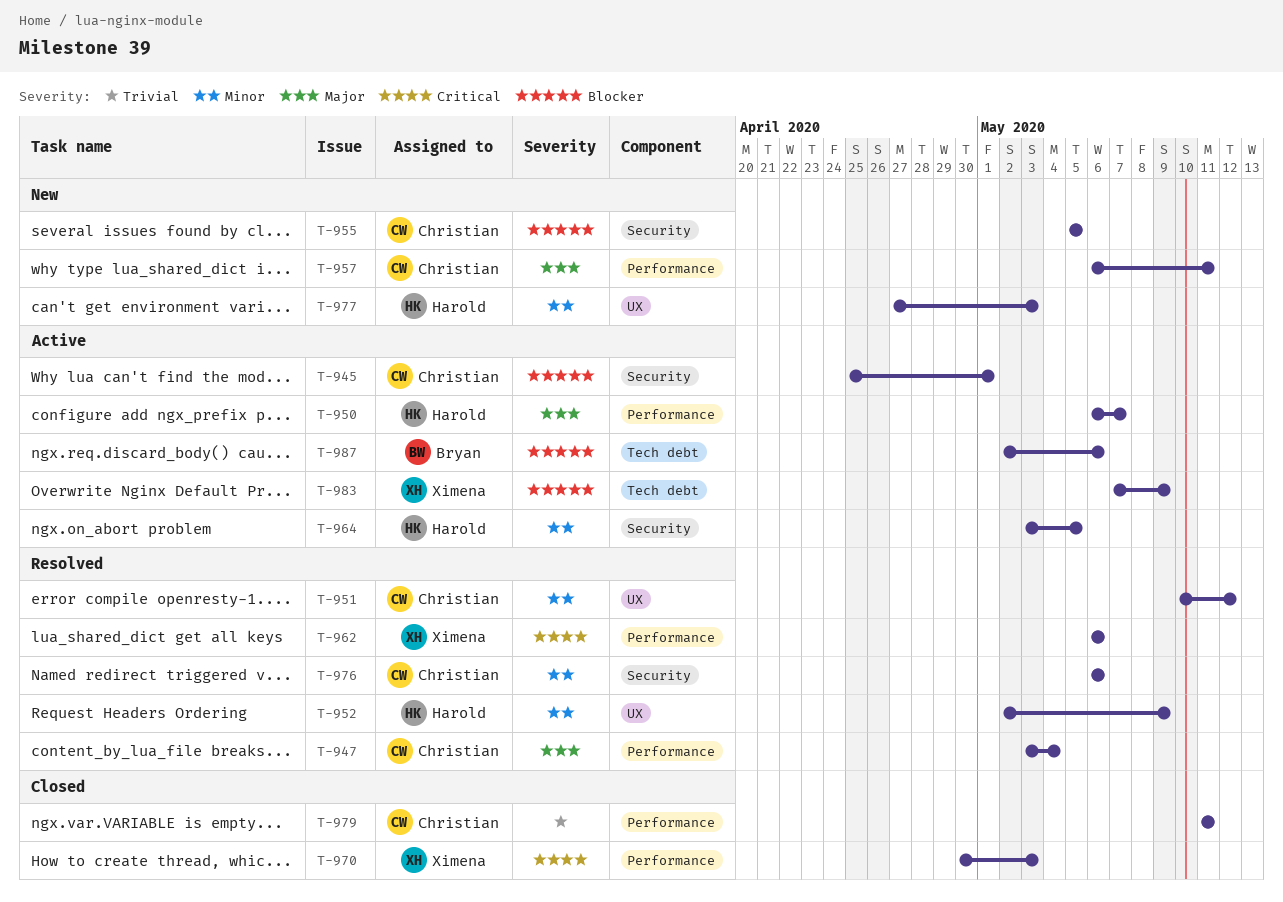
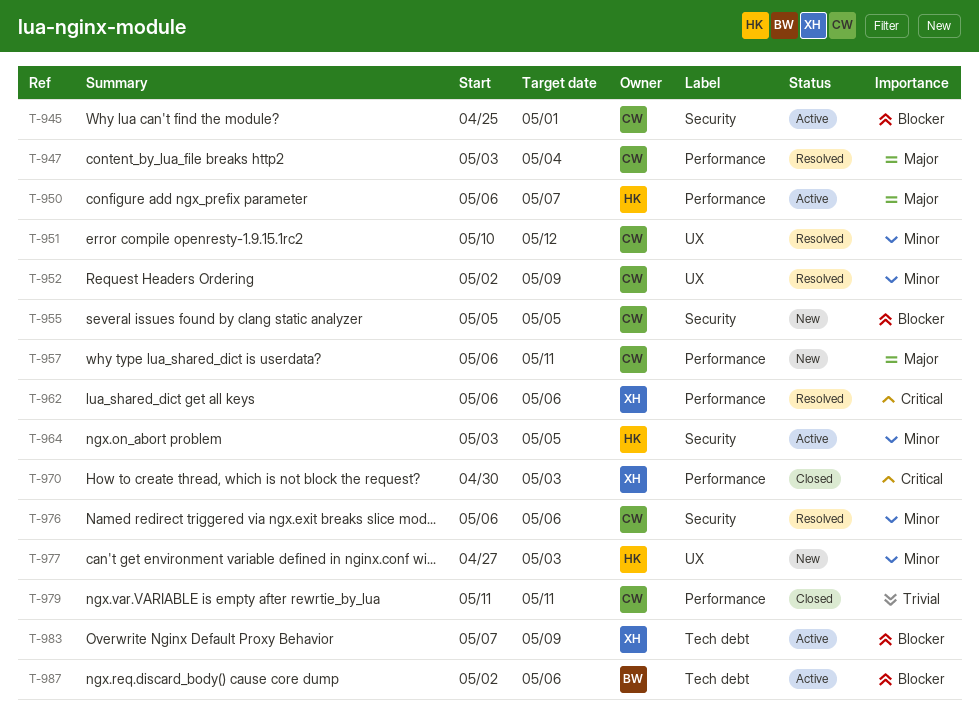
T-952, owner: Harold -> Christian

